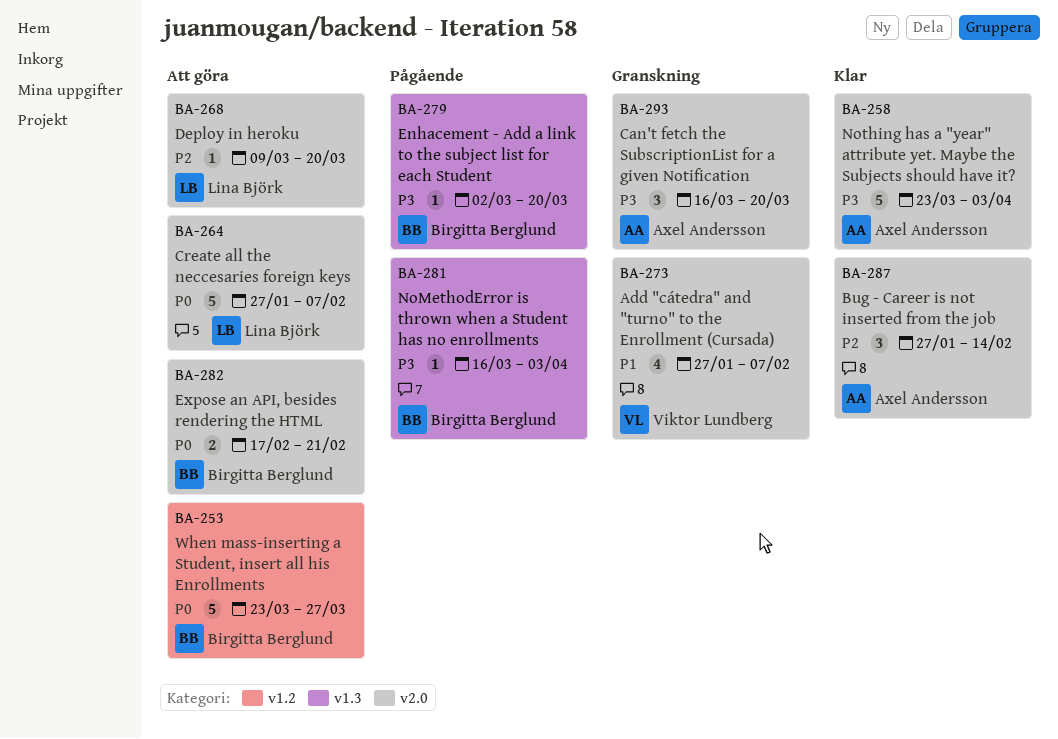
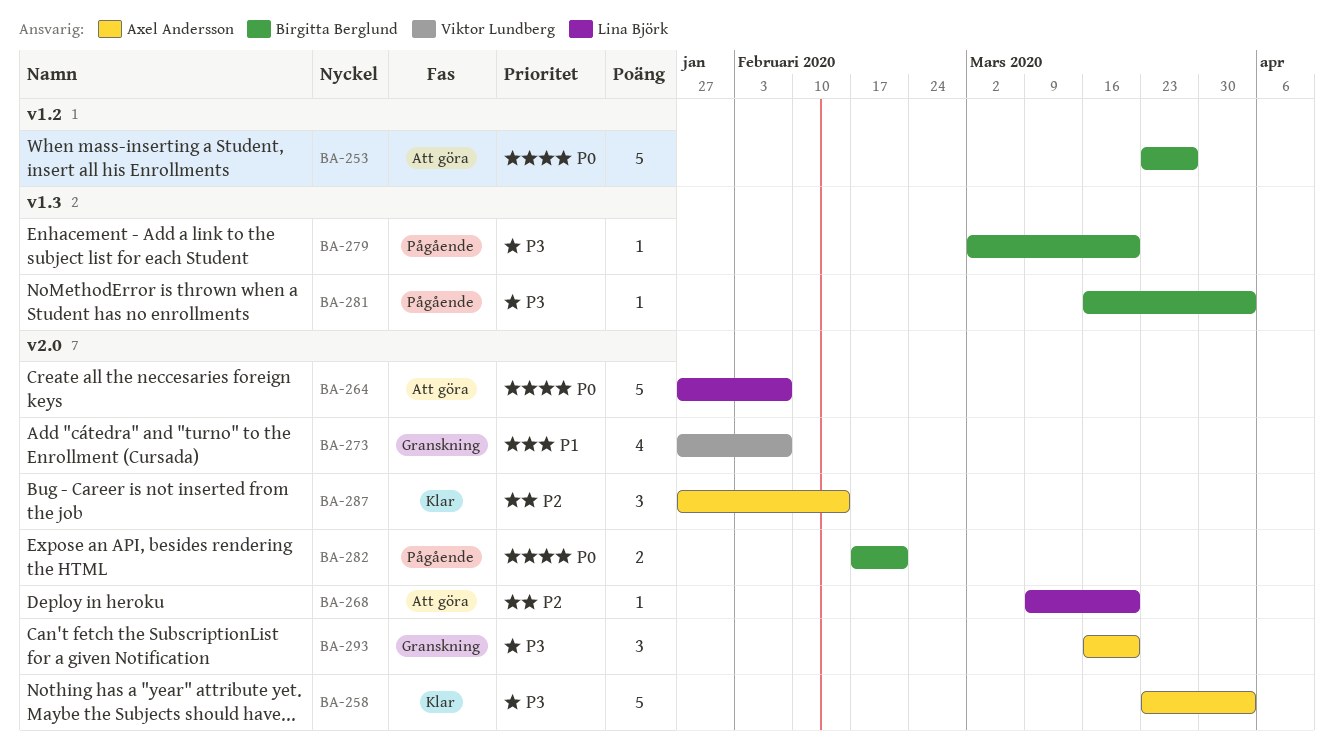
BA-282, status: Att göra -> Pågående

